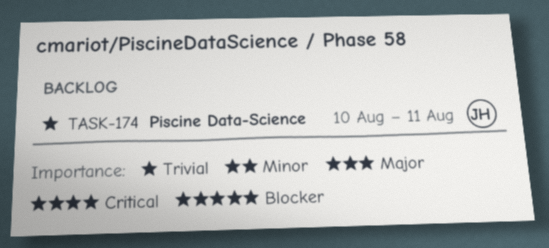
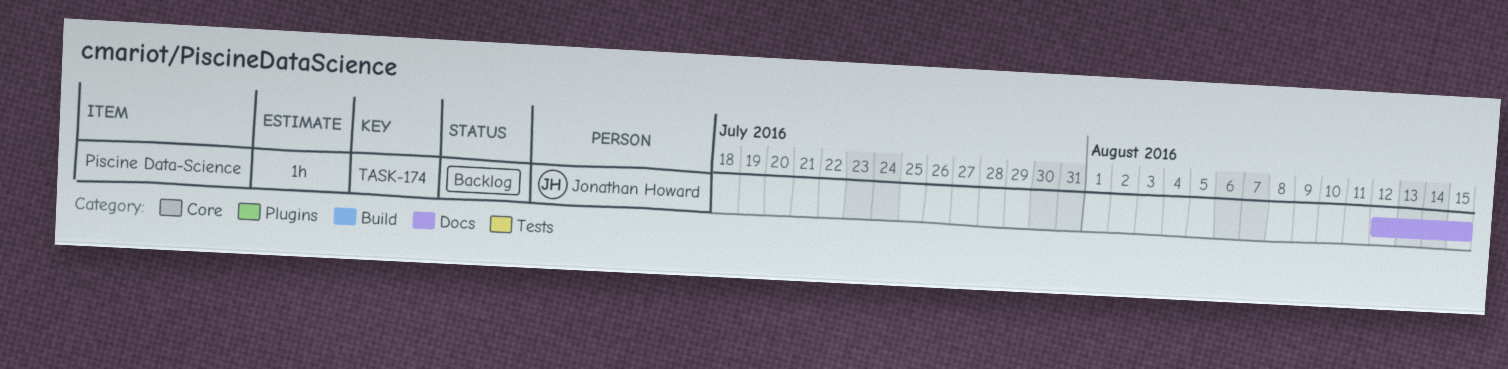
TASK-174, start: Aug 10 -> Aug 12
TASK-174, due: Aug 11 -> Aug 15

